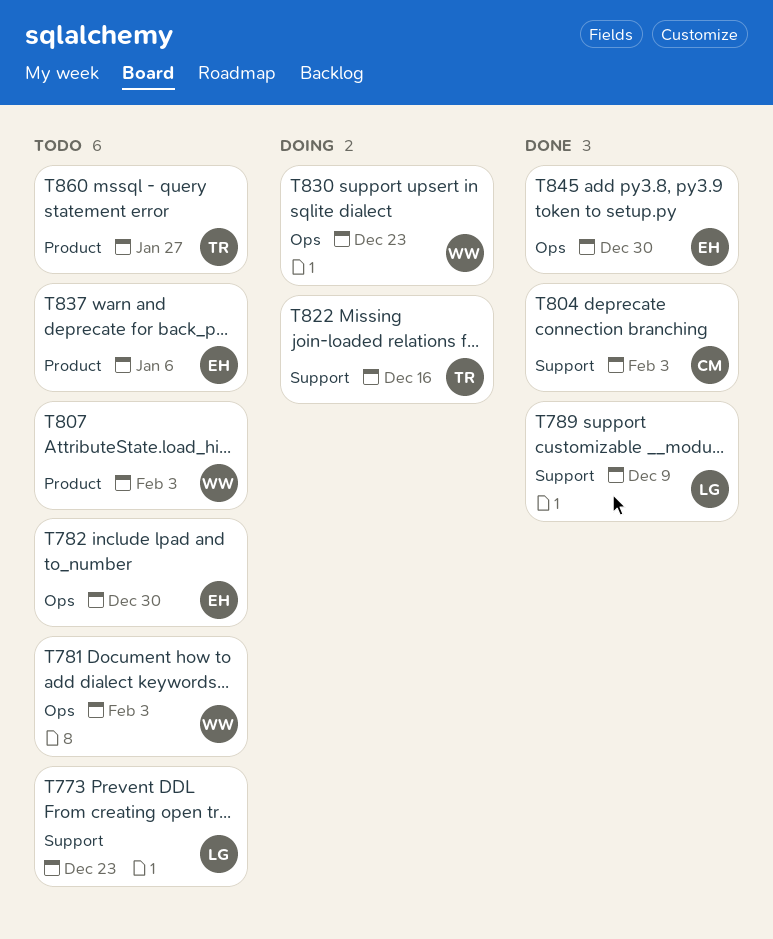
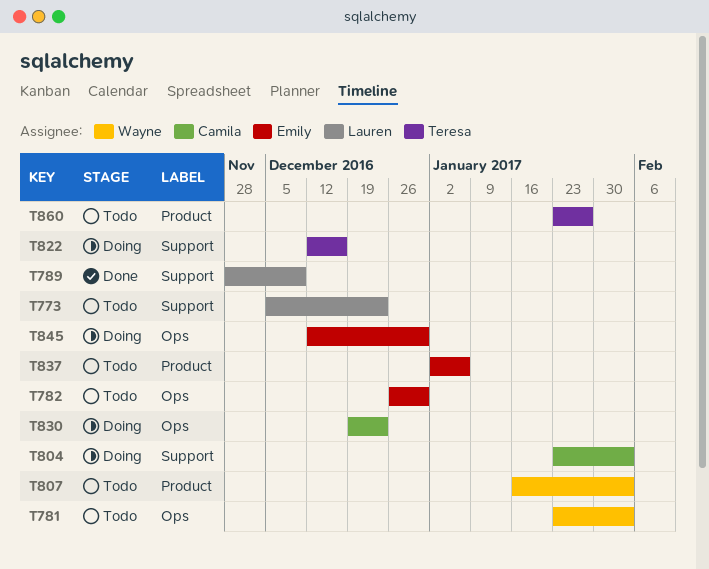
T804, status: Done -> Doing
T830, owner: Wayne -> Camila
T845, status: Done -> Doing

